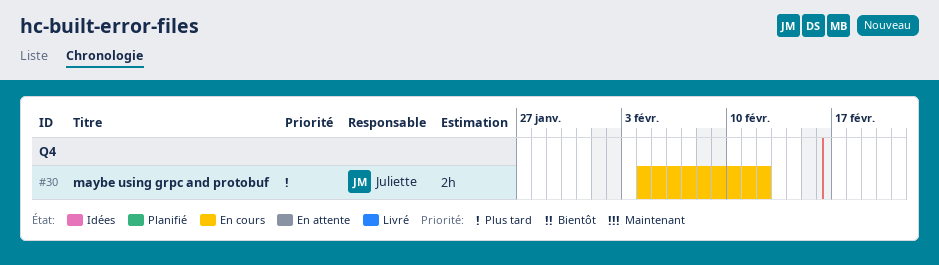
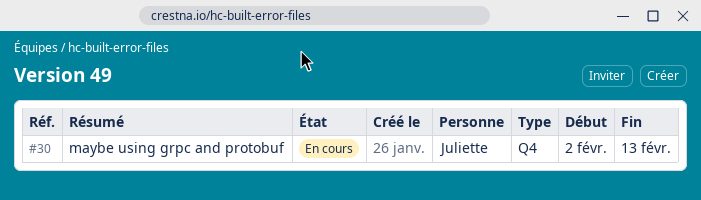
#30, start: Feb 4 -> Feb 2
#30, due: Feb 12 -> Feb 13

